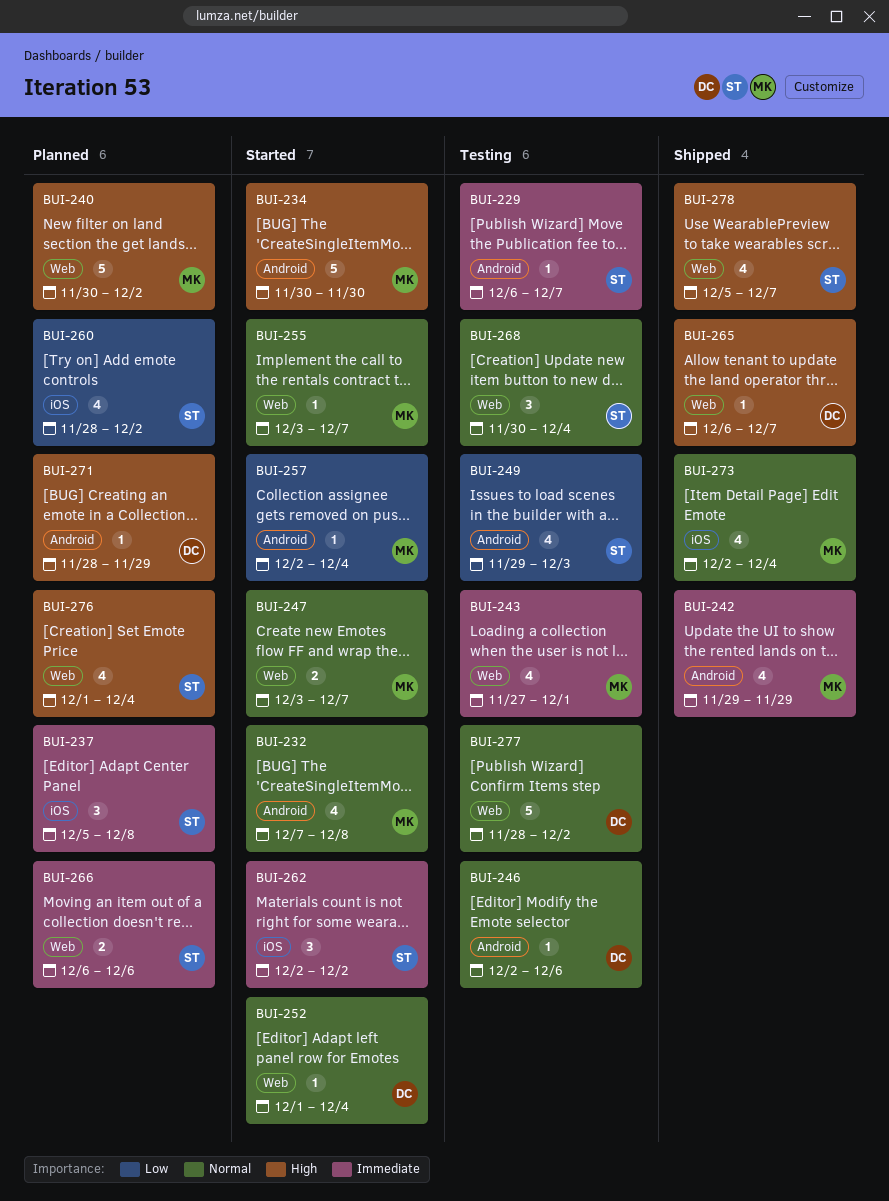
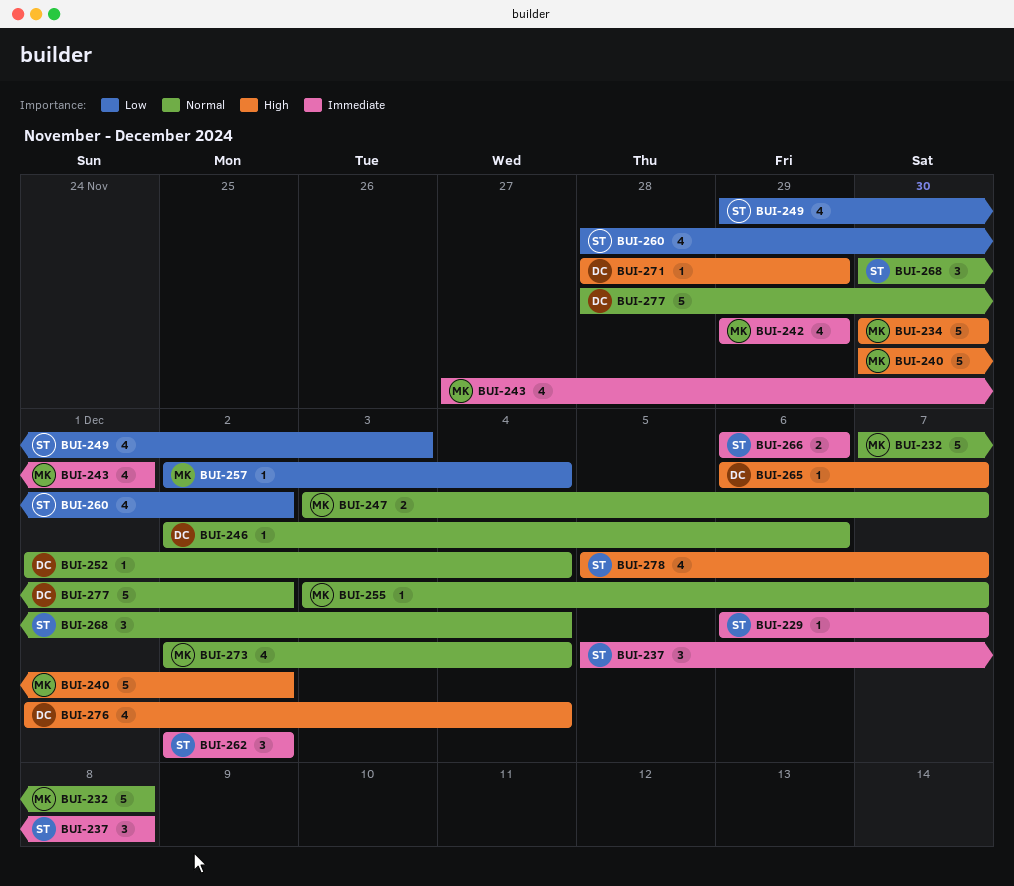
BUI-232, estimate: 4 -> 5
BUI-276, owner: ST -> DC

